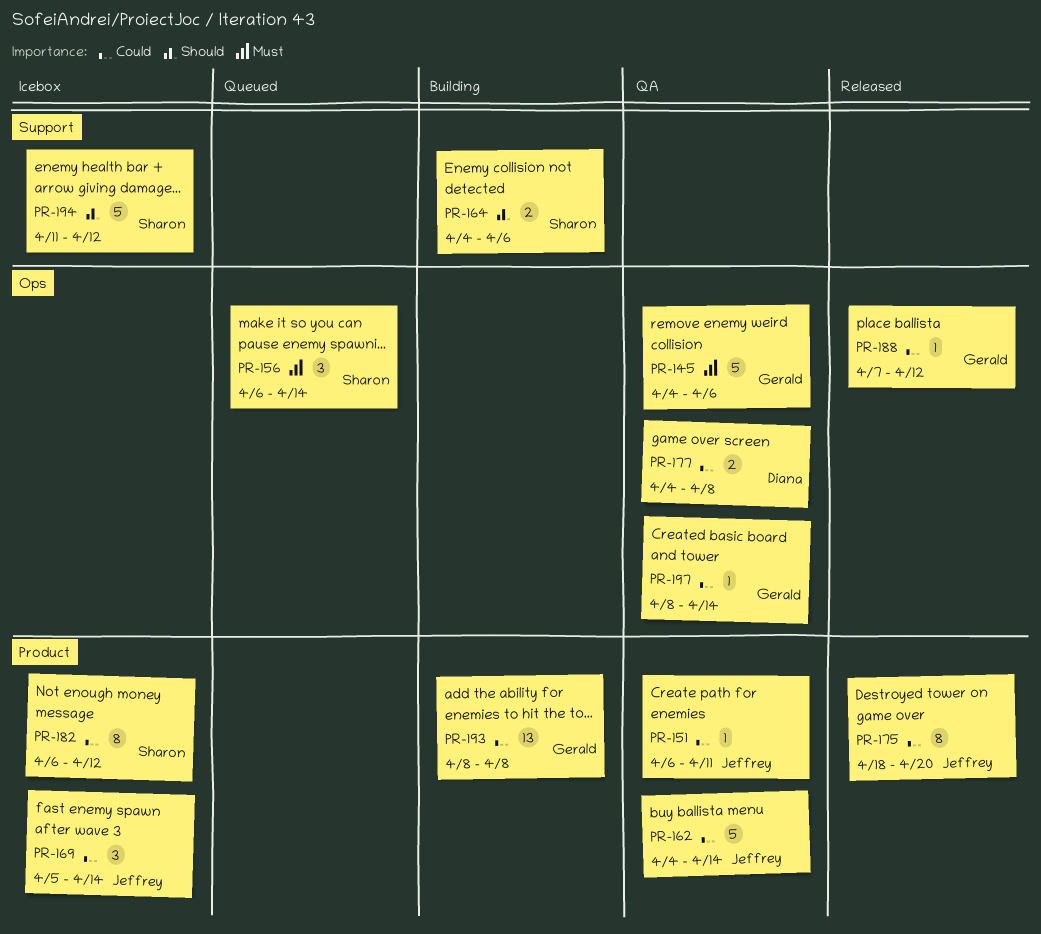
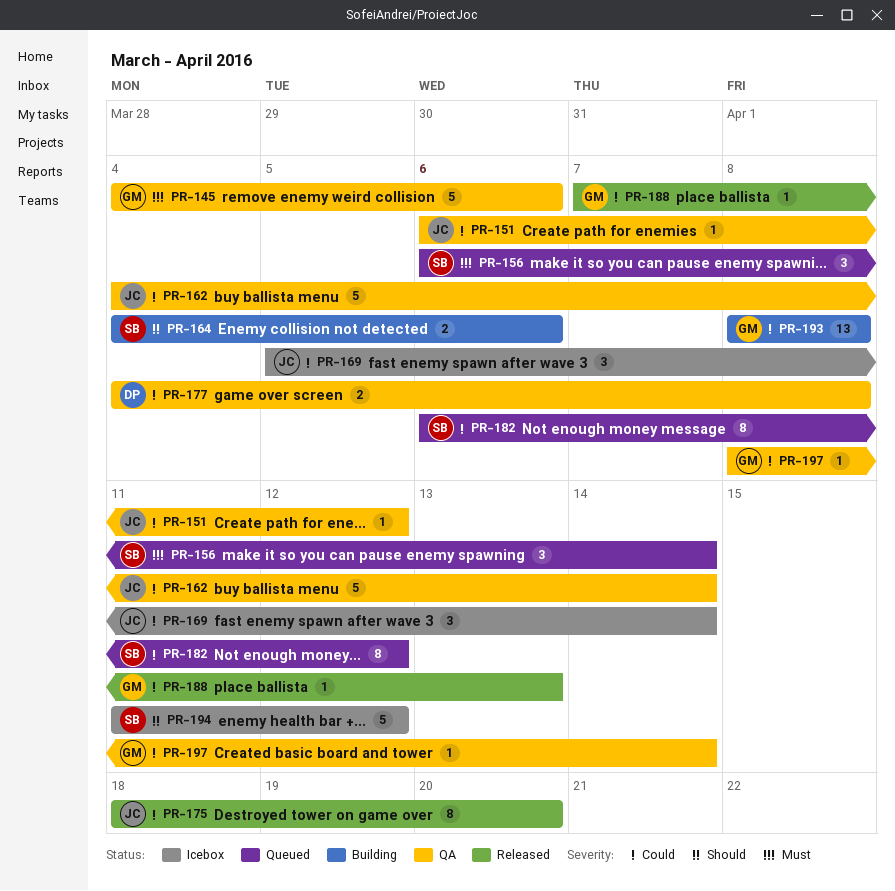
PR-151, due: Apr 11 -> Apr 12
PR-182, status: Icebox -> Queued
PR-188, due: Apr 12 -> Apr 13

